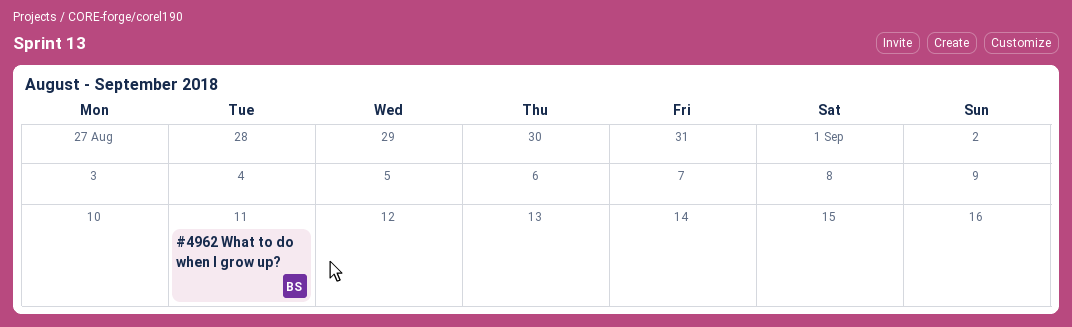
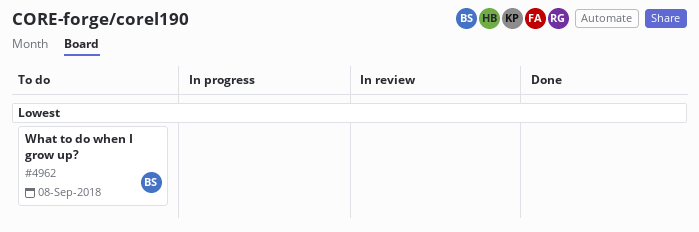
#4962, due: Sep 11 -> Sep 8

